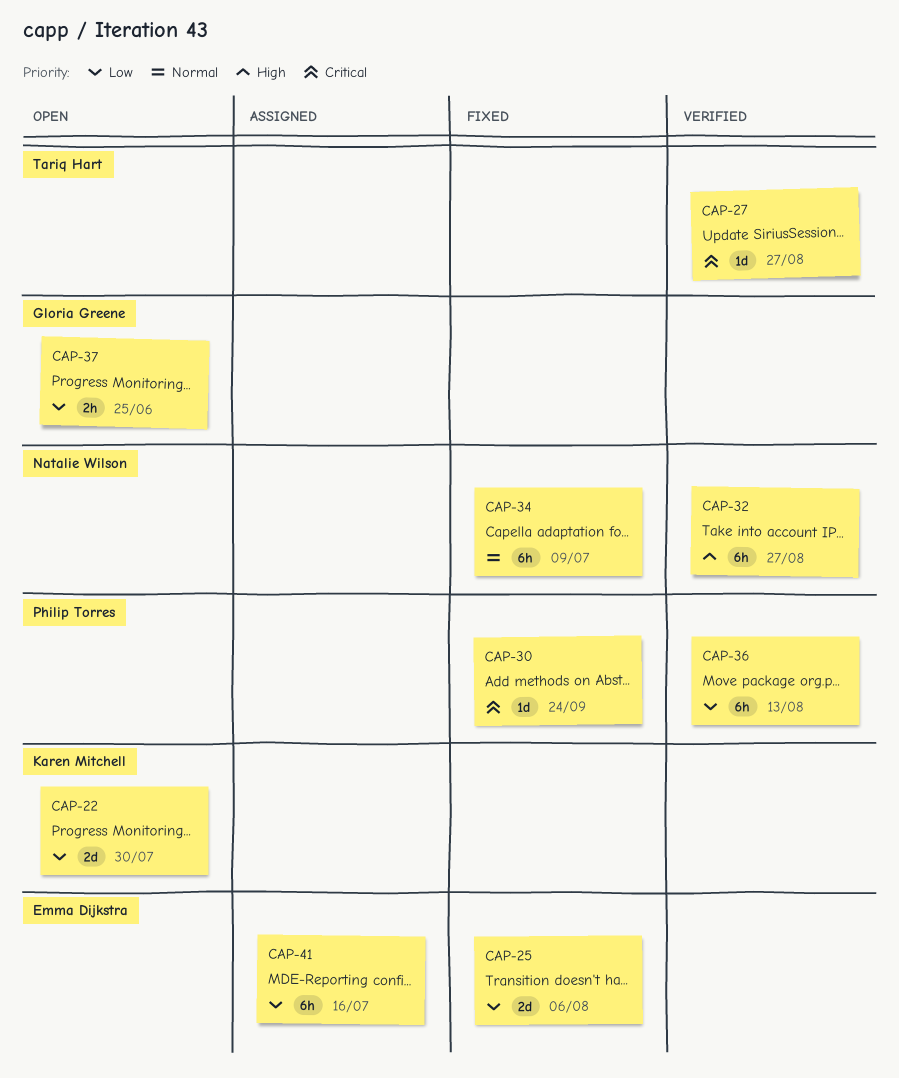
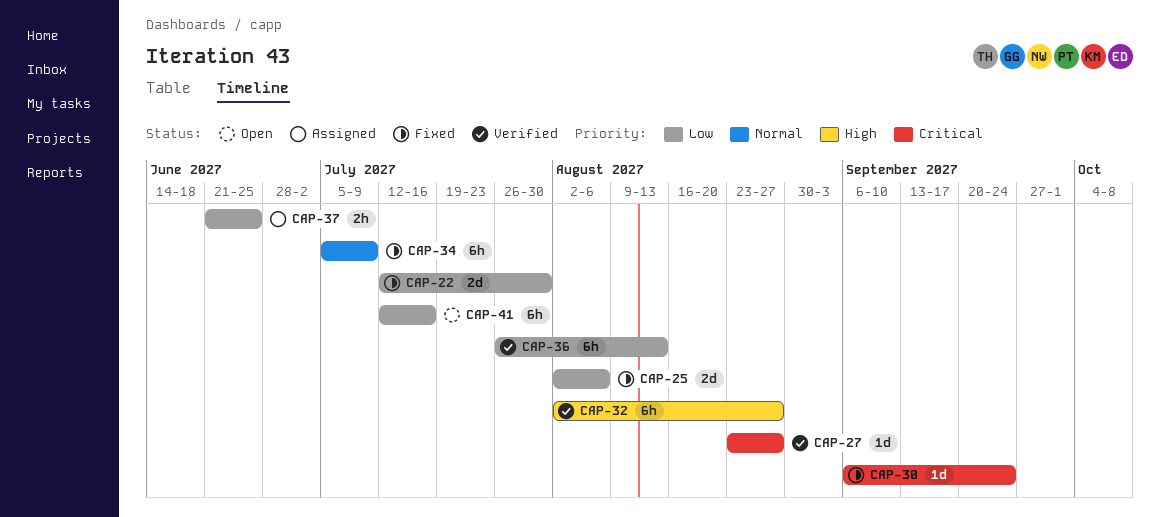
CAP-22, status: Open -> Fixed
CAP-37, status: Open -> Assigned
CAP-41, status: Assigned -> Open

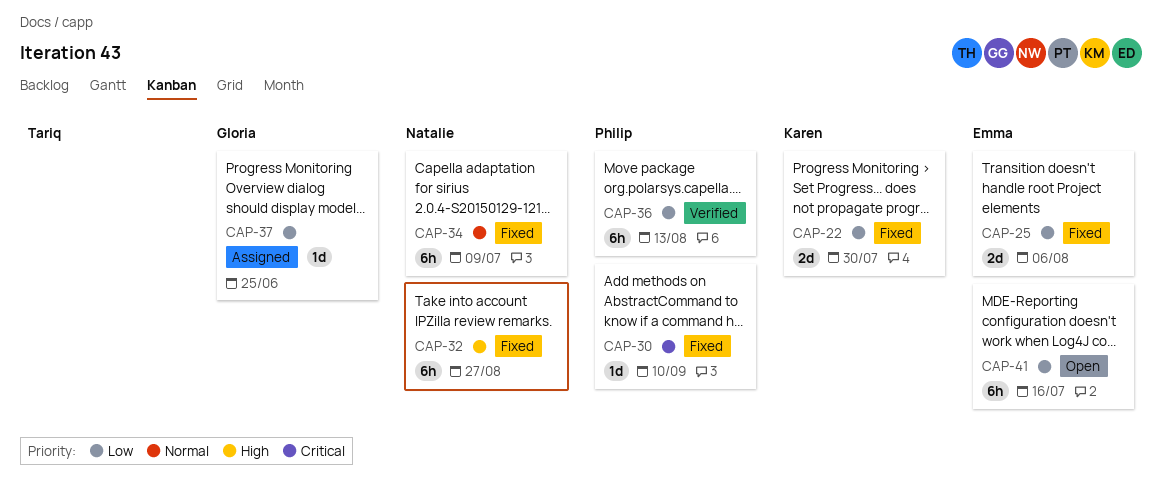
CAP-27: present -> none
CAP-30, due: Sep 24 -> Sep 10
CAP-32, status: Verified -> Fixed
CAP-37, estimate: 2h -> 1d

